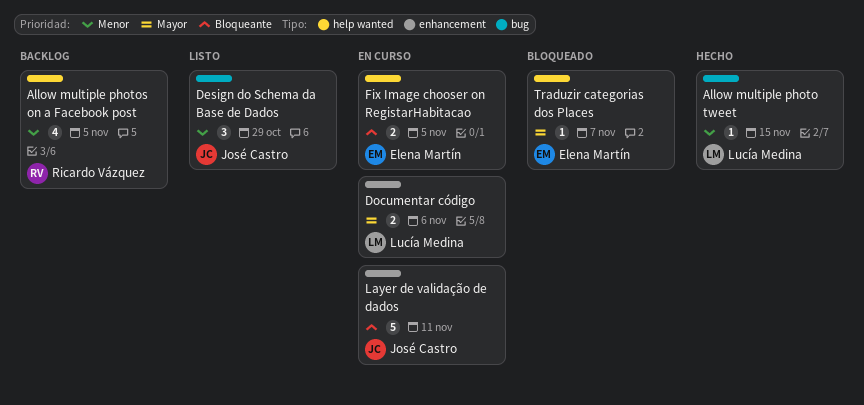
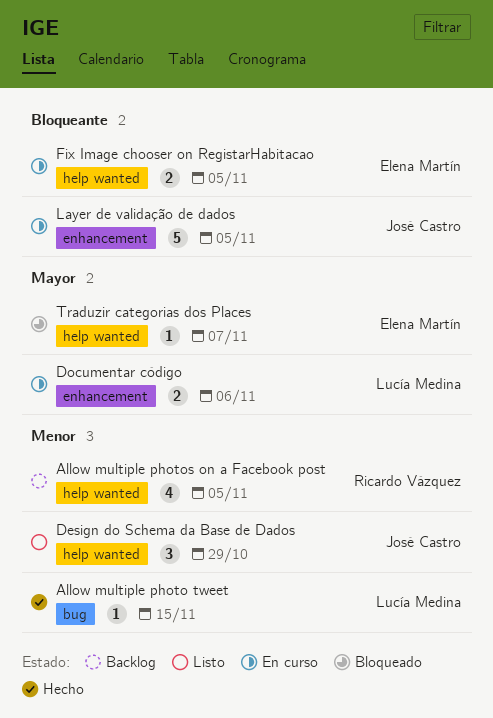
Design do Schema da Base de Dados, label: bug -> help wanted
Layer de validação de dados, due: Nov 11 -> Nov 5

